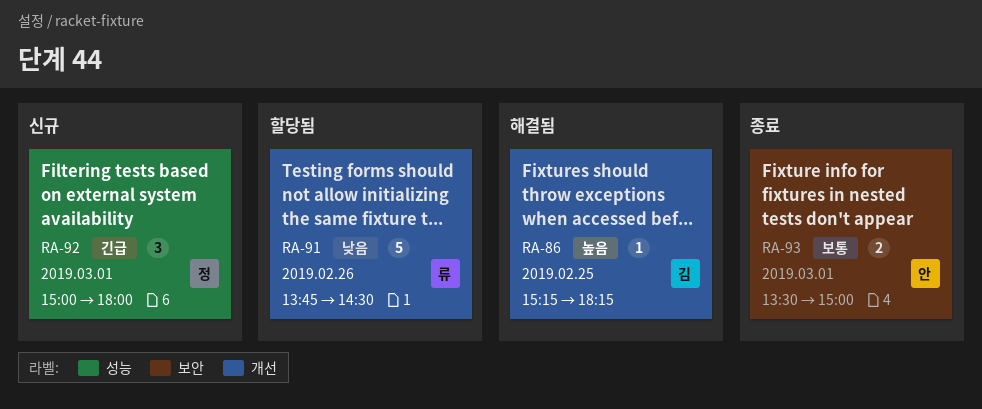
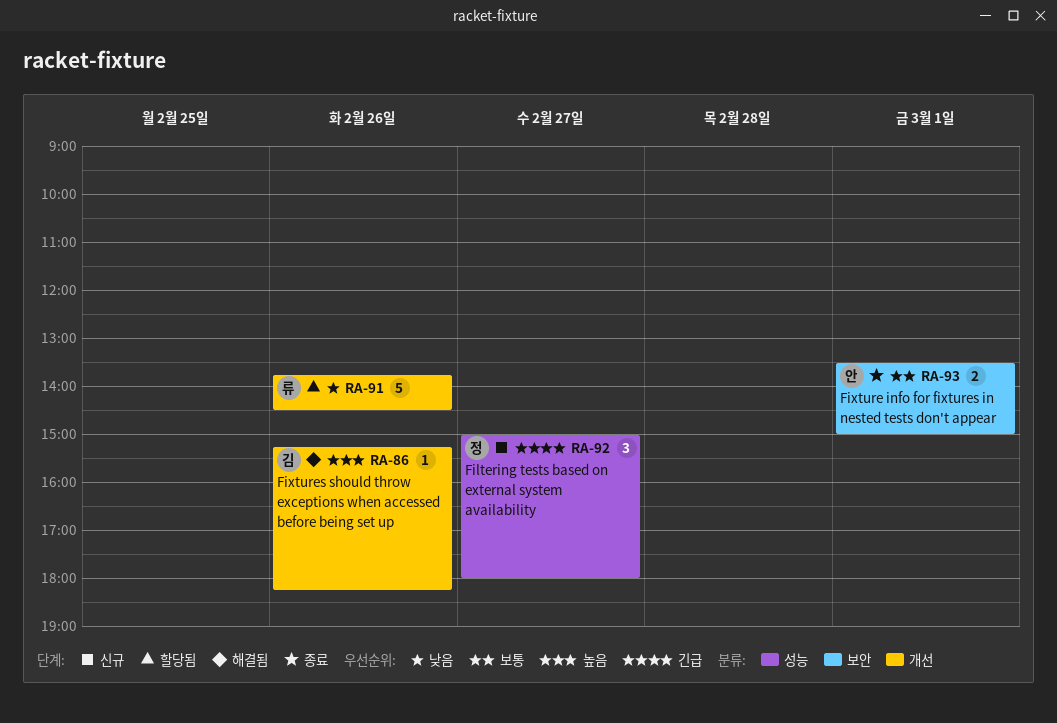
RA-86, day: Feb 25 -> Feb 26
RA-92, day: Mar 1 -> Feb 27

